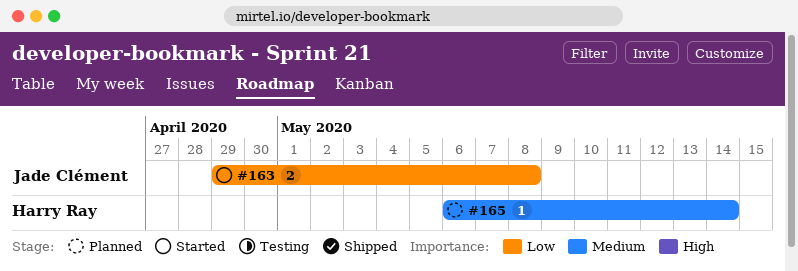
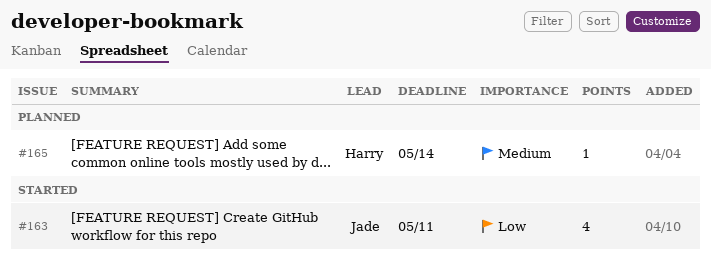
#163, estimate: 2 -> 4
#163, due: May 8 -> May 11

